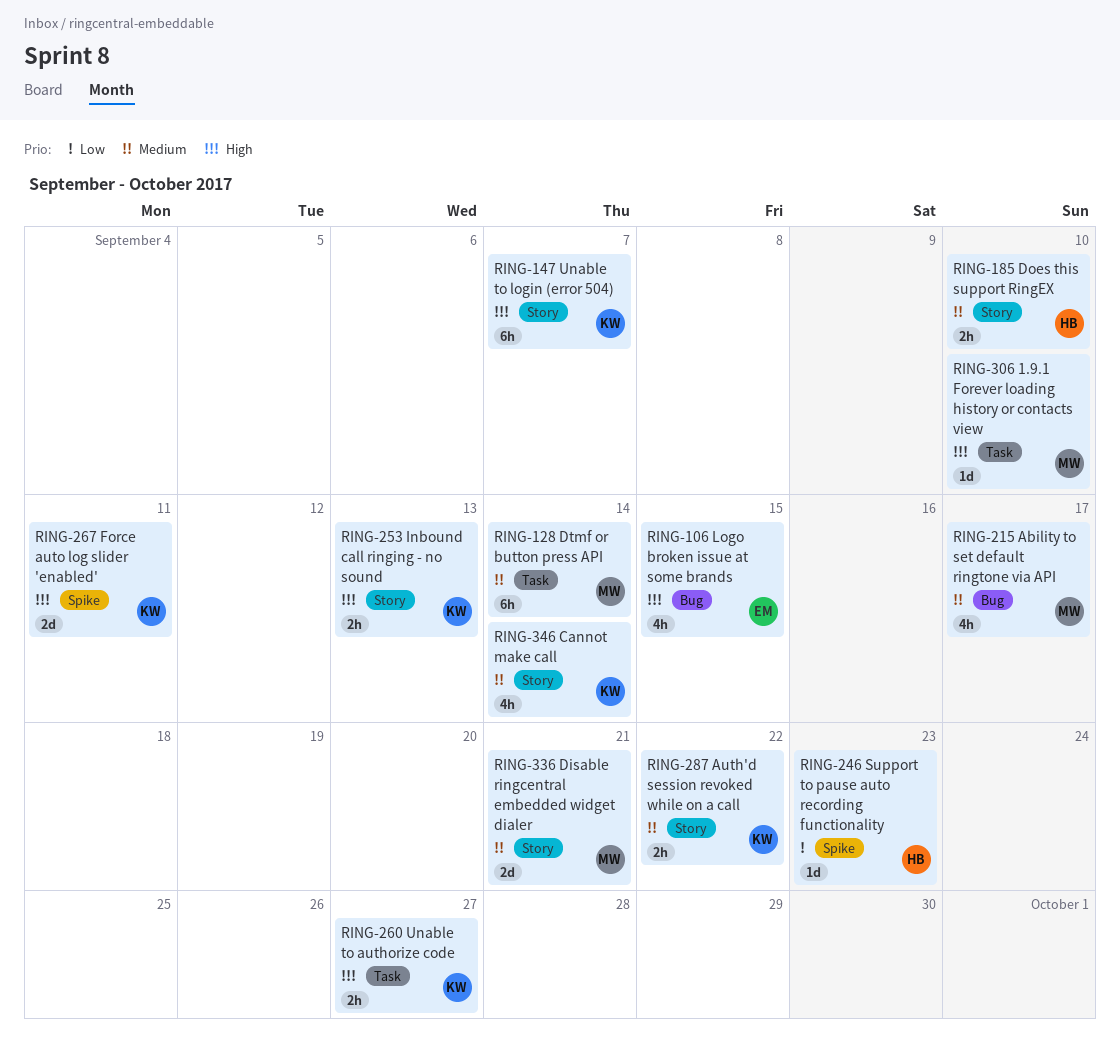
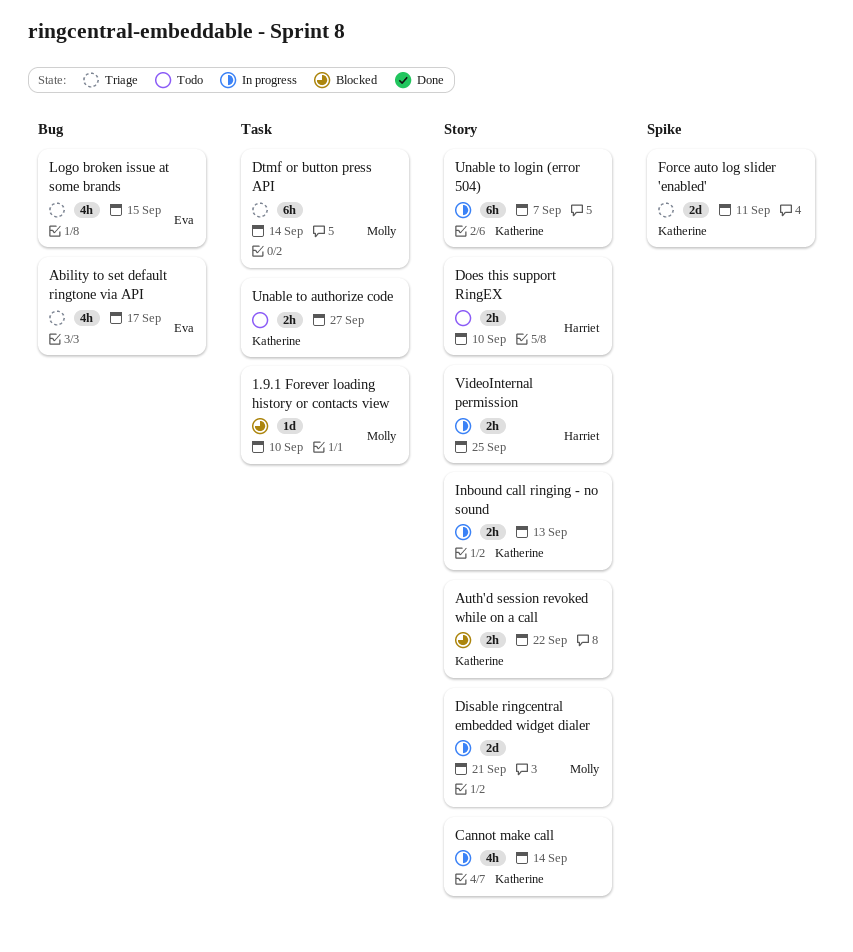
Ability to set default ringtone via API, owner: Molly -> Eva
Support to pause auto recording functionality: present -> none
VideoInternal permission: none -> present

